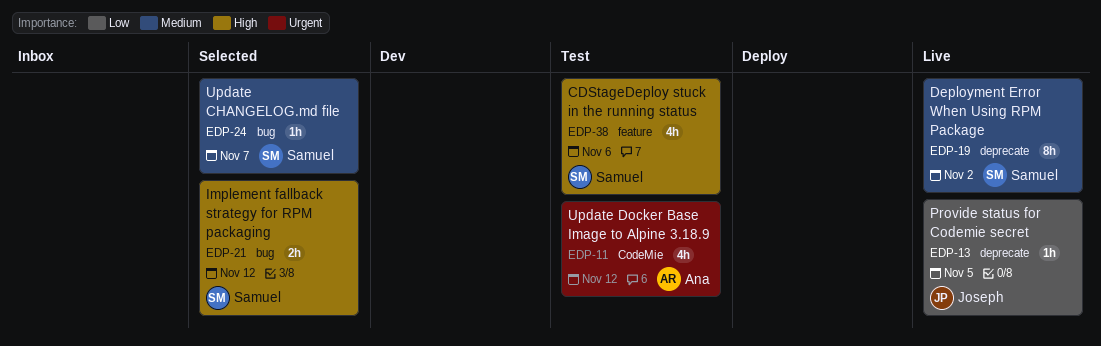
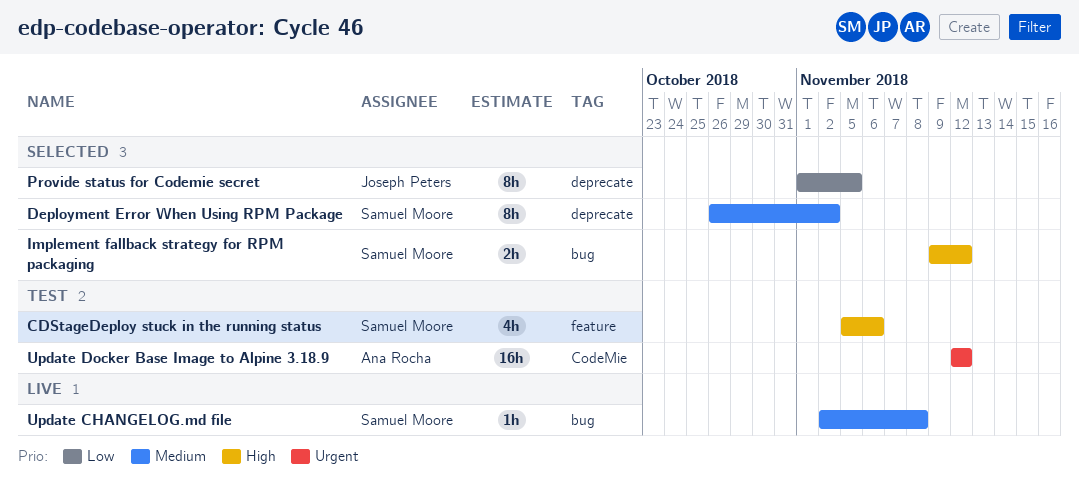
Deployment Error When Using RPM Package, status: Live -> Selected
Provide status for Codemie secret, status: Live -> Selected
Provide status for Codemie secret, estimate: 1h -> 8h
Update CHANGELOG.md file, status: Selected -> Live
Update CHANGELOG.md file, due: Nov 7 -> Nov 8
Update Docker Base Image to Alpine 3.18.9, estimate: 4h -> 16h

